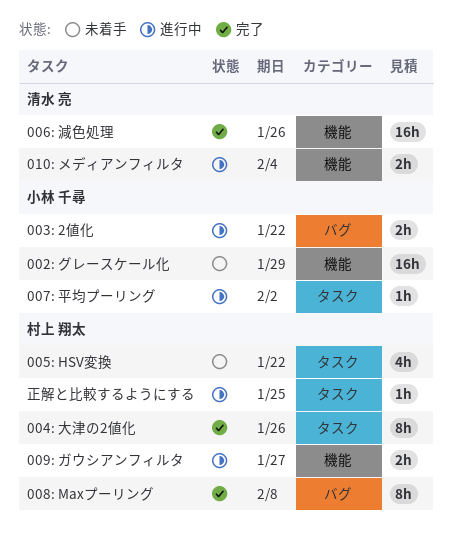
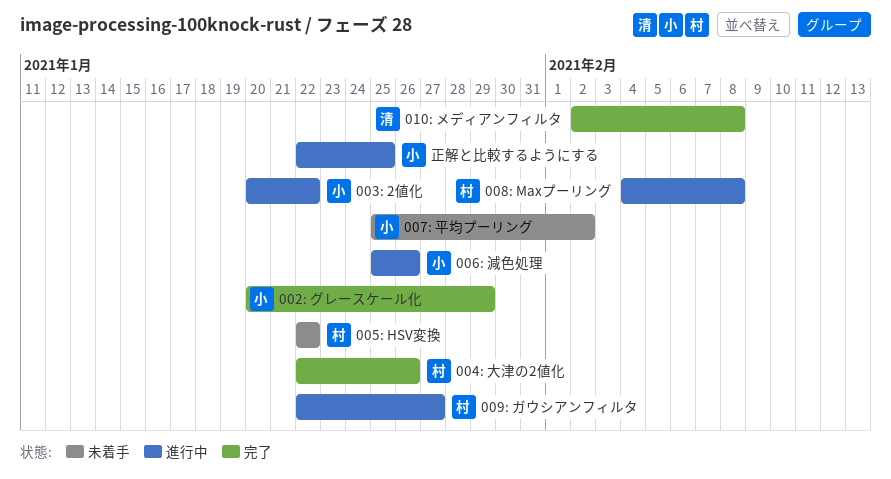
002: グレースケール化, status: 未着手 -> 完了
006: 減色処理, status: 完了 -> 進行中
006: 減色処理, owner: 清水 亮 -> 小林 千尋
007: 平均プーリング, status: 進行中 -> 未着手
008: Maxプーリング, status: 完了 -> 進行中
010: メディアンフィルタ, status: 進行中 -> 完了
010: メディアンフィルタ, due: Feb 4 -> Feb 8
正解と比較するようにする, owner: 村上 翔太 -> 小林 千尋

